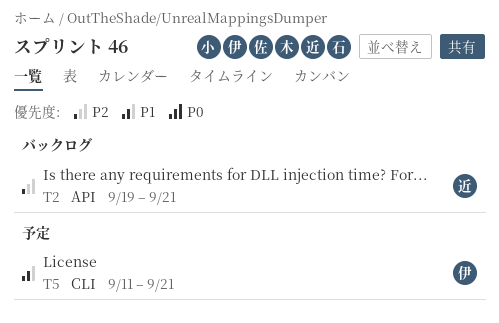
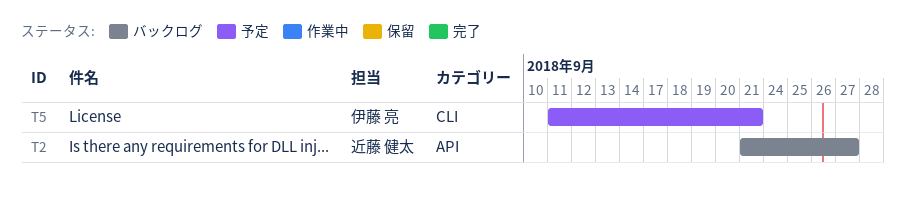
T2, start: Sep 19 -> Sep 21
T2, due: Sep 21 -> Sep 27

